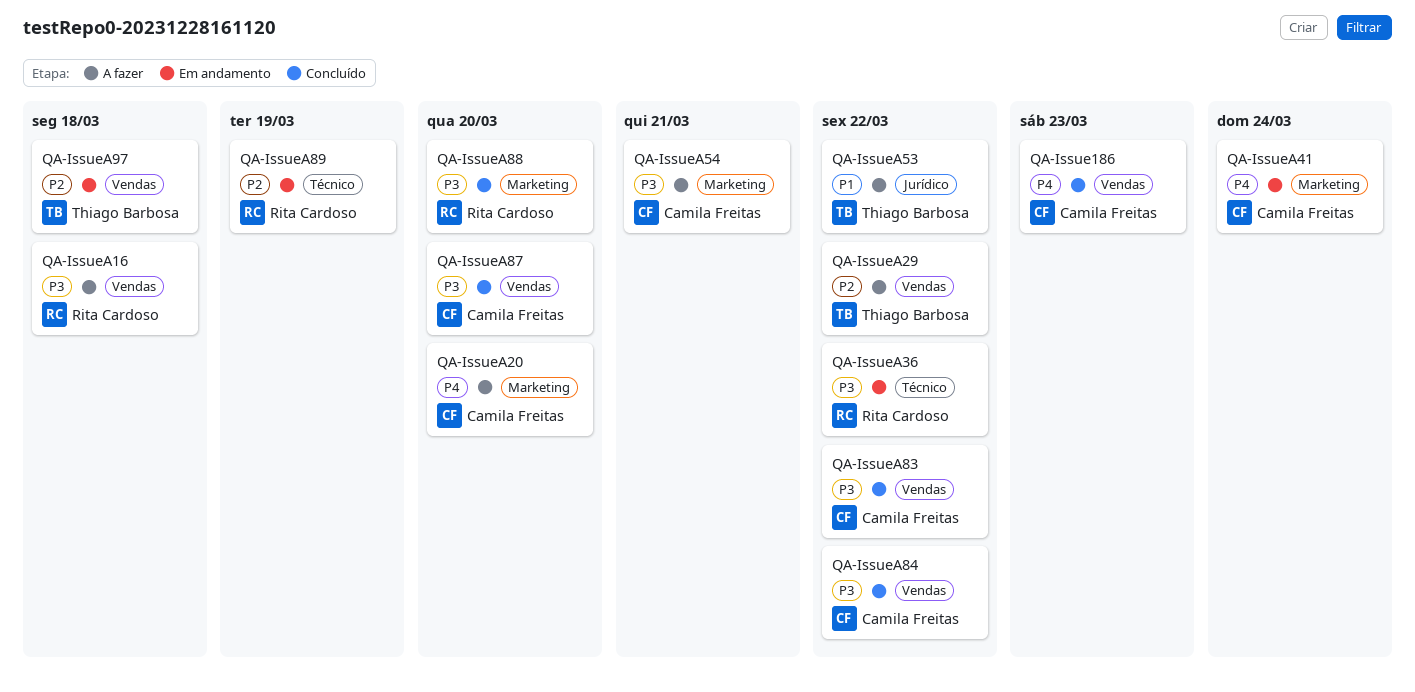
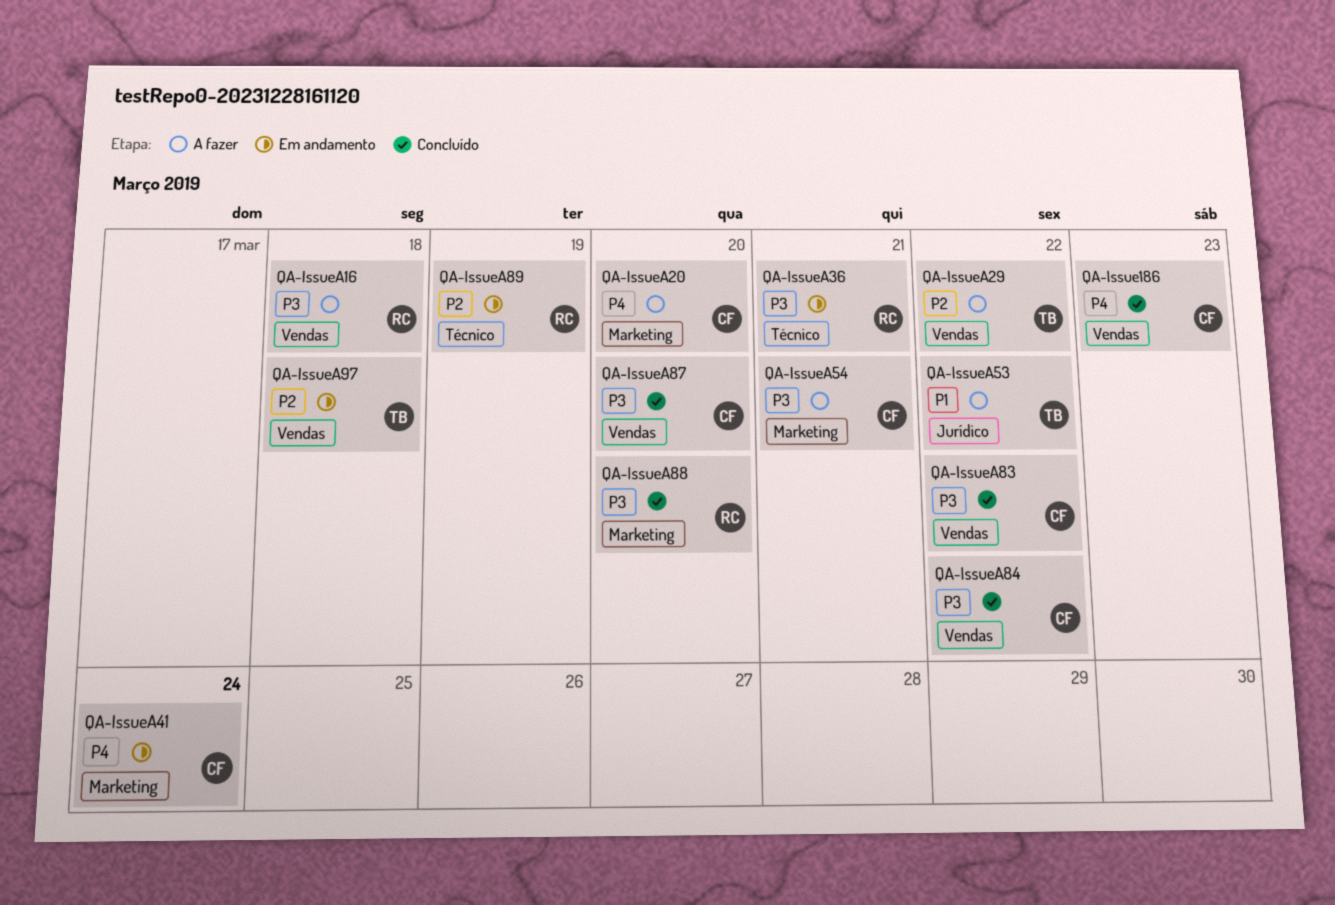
QA-IssueA36, due: Mar 22 -> Mar 21

